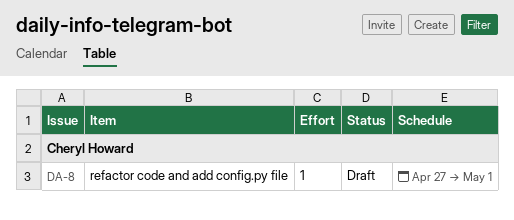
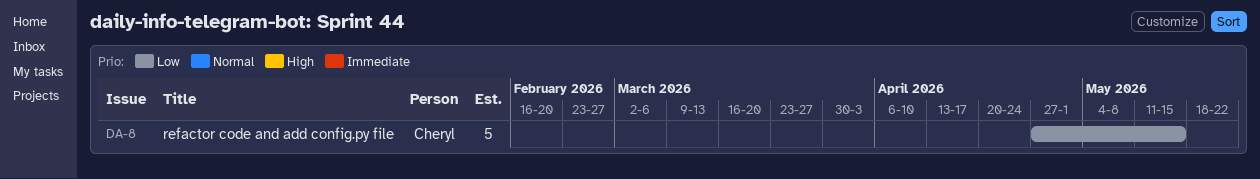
DA-8, estimate: 1 -> 5
DA-8, due: May 1 -> May 15

